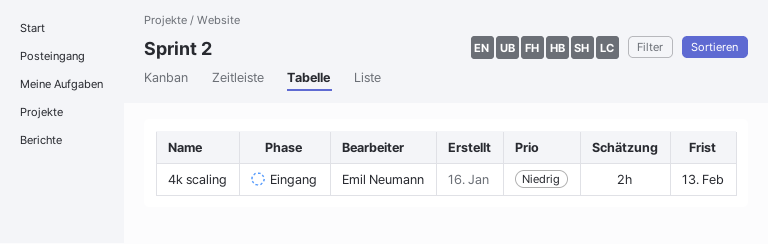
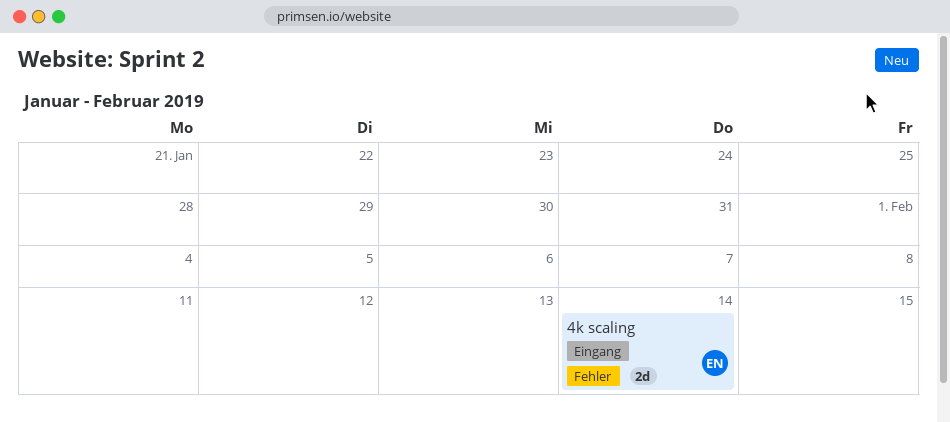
4k scaling, estimate: 2h -> 2d
4k scaling, due: Feb 13 -> Feb 14

